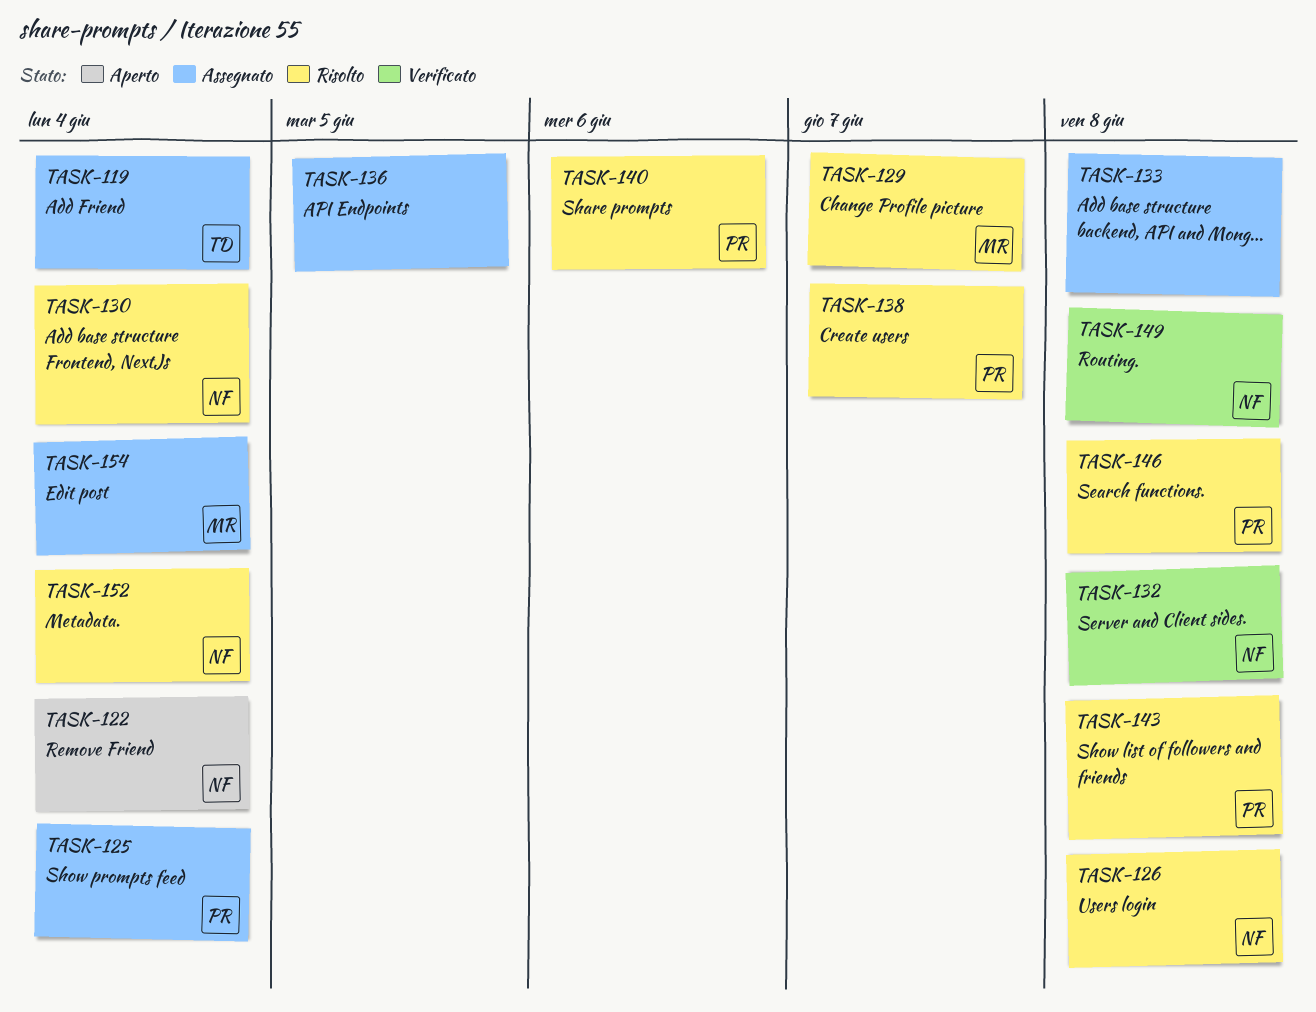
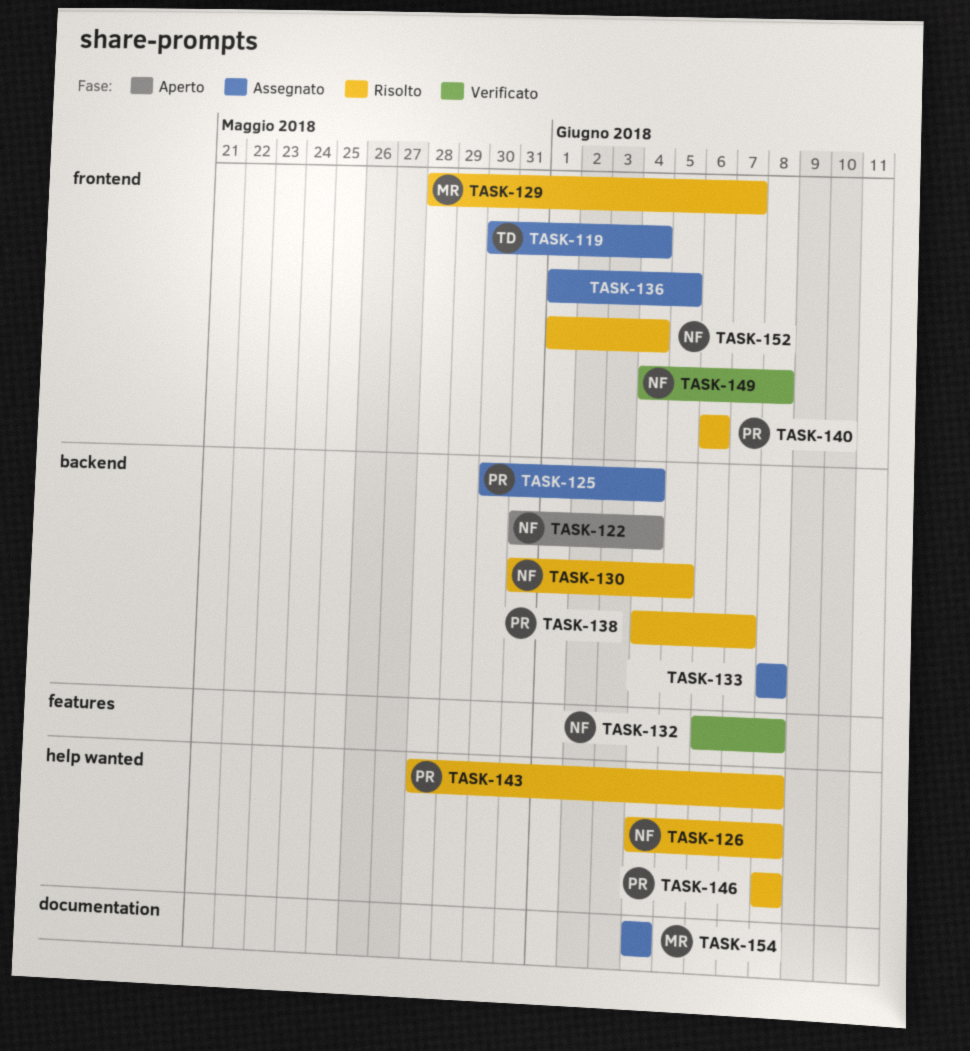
TASK-130, due: Jun 4 -> Jun 5

